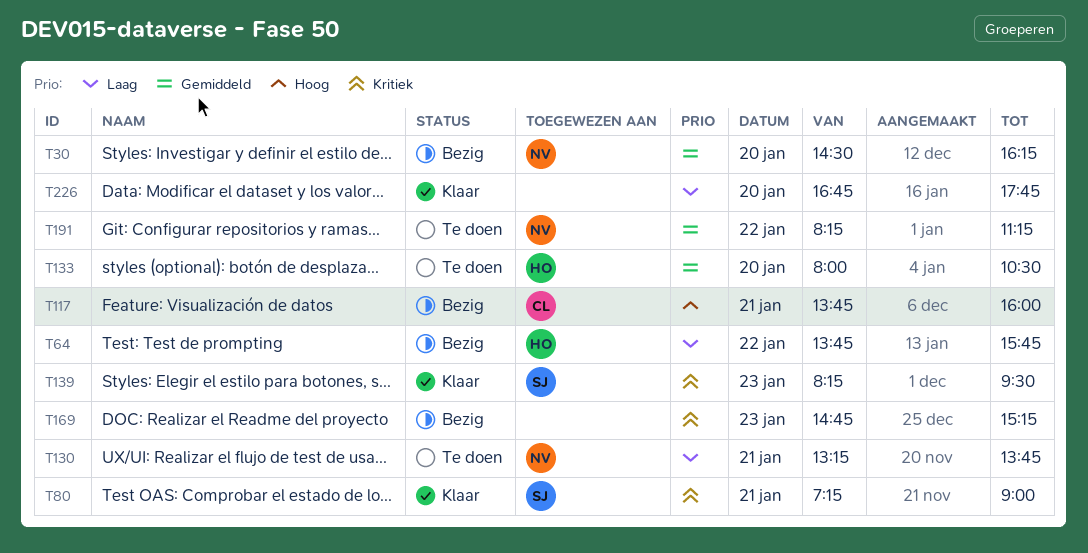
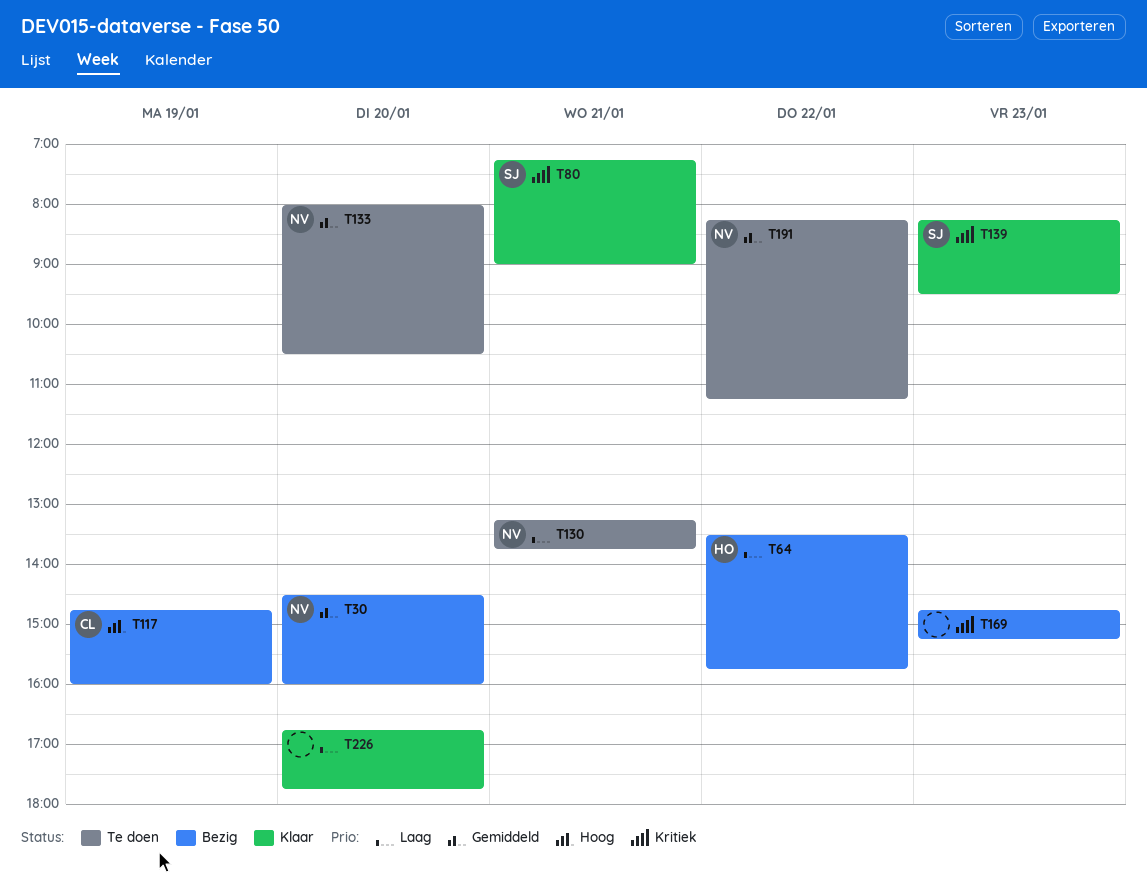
T30, ends: 16:15 -> 16:00
T64, begins: 13:45 -> 13:30
T117, day: Jan 21 -> Jan 19
T117, begins: 13:45 -> 14:45
T133, owner: HO -> NV

